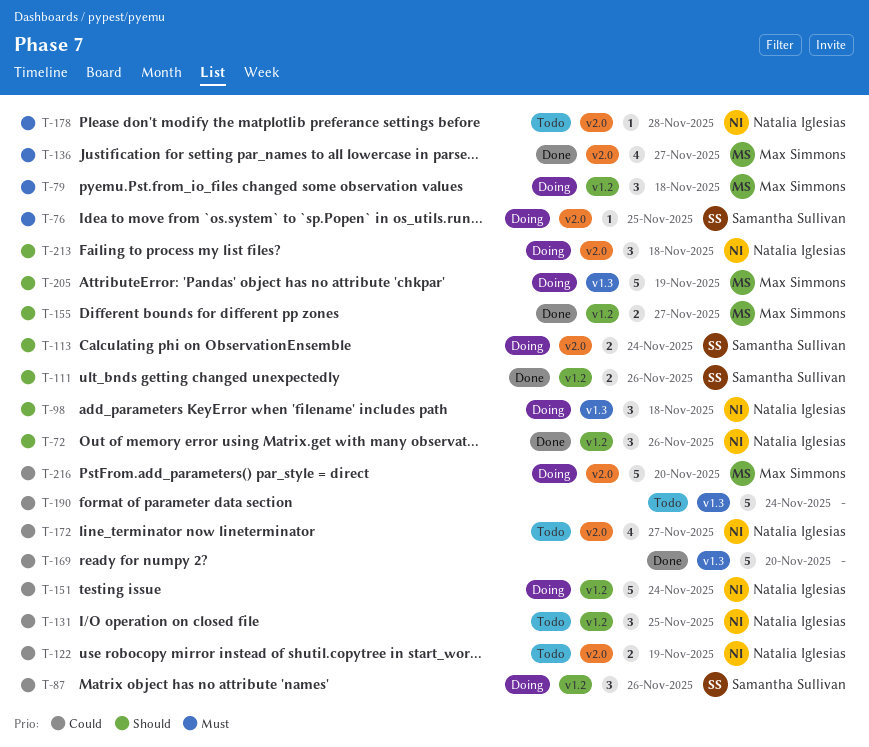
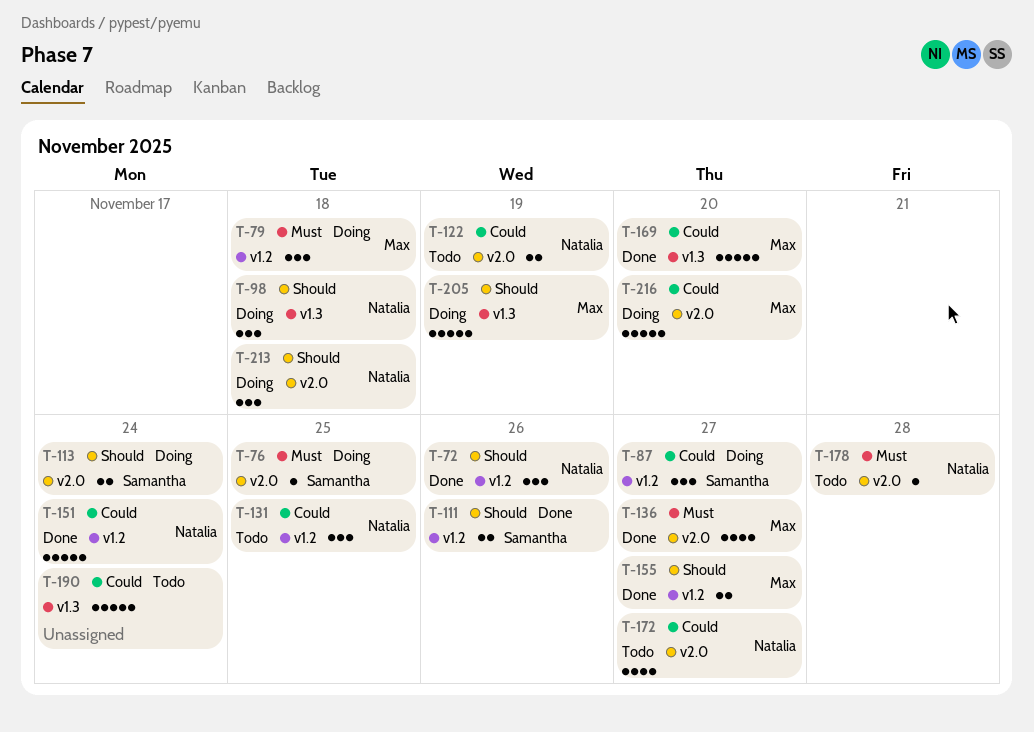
T-87, due: Nov 26 -> Nov 27
T-151, status: Doing -> Done
T-169, owner: none -> Max Simmons

